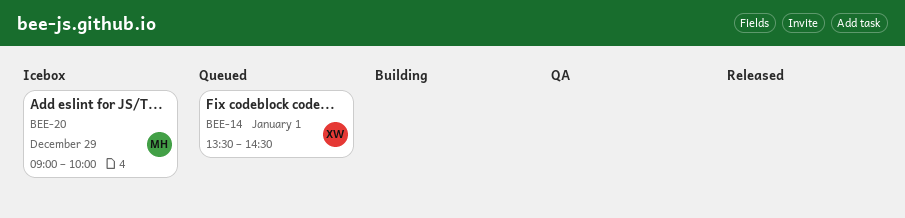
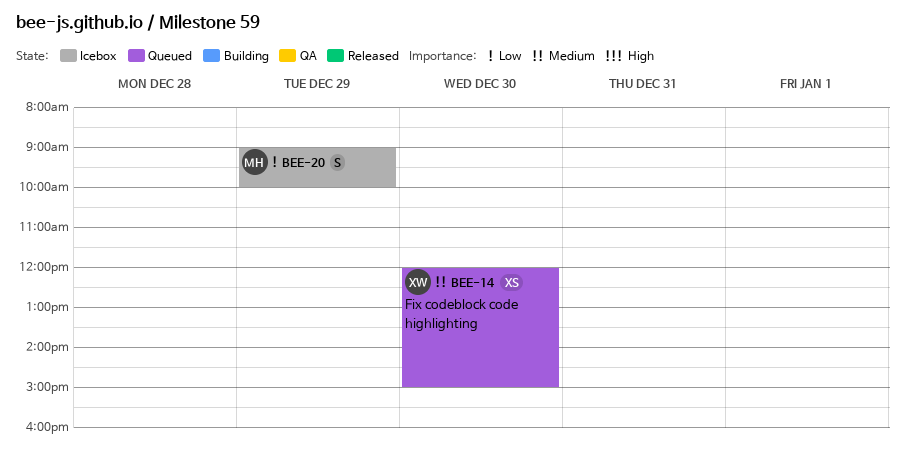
BEE-14, day: Jan 1 -> Dec 30
BEE-14, begins: 13:30 -> 12:00
BEE-14, ends: 14:30 -> 15:00

